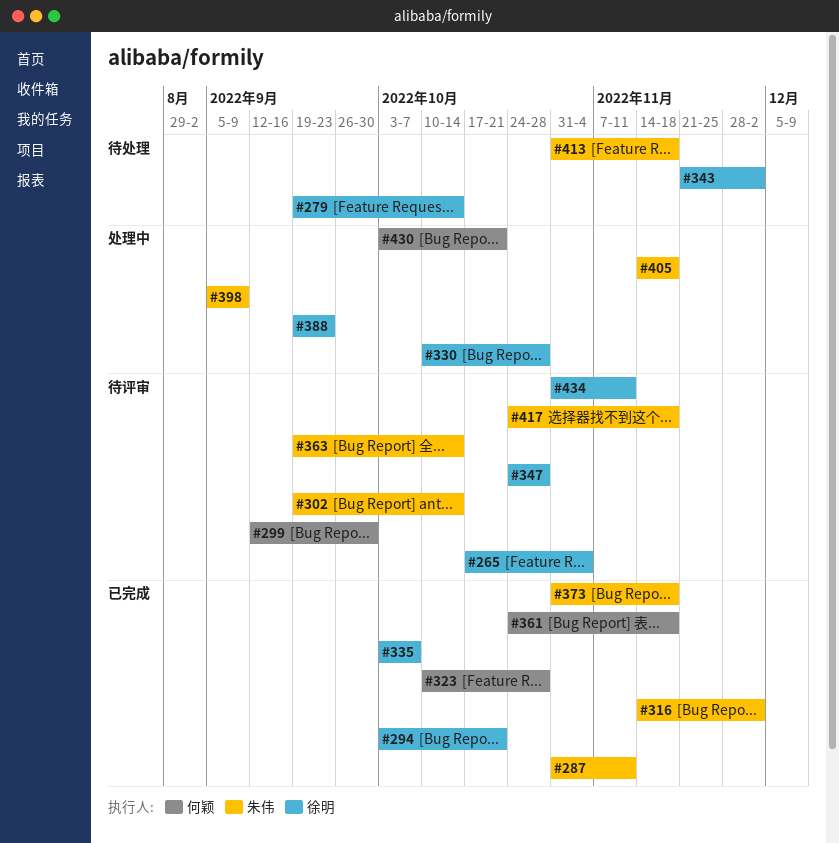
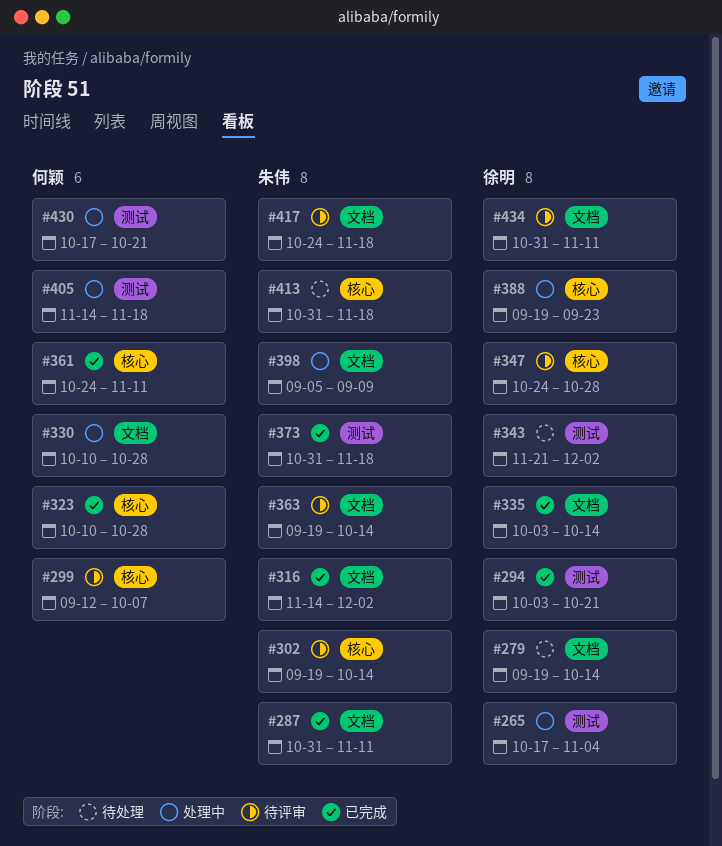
#265, status: 待评审 -> 处理中
#299, due: Sep 30 -> Oct 7
#330, owner: 徐明 -> 何颖
#335, due: Oct 7 -> Oct 14
#361, due: Nov 18 -> Nov 11
#405, owner: 朱伟 -> 何颖
#430, start: Oct 3 -> Oct 17

